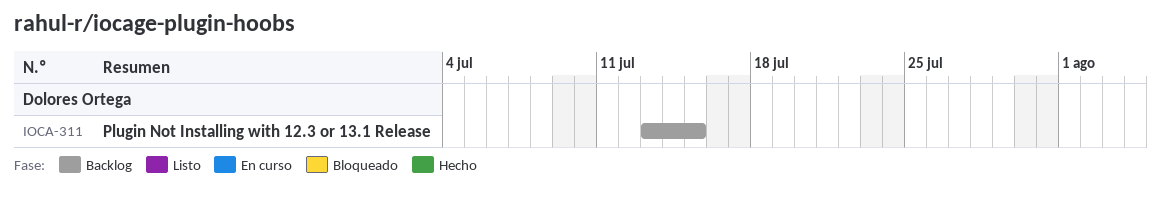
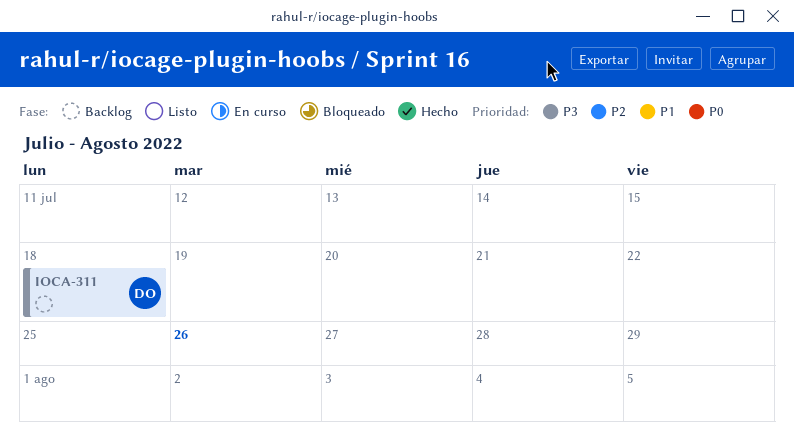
IOCA-311, due: Jul 15 -> Jul 18

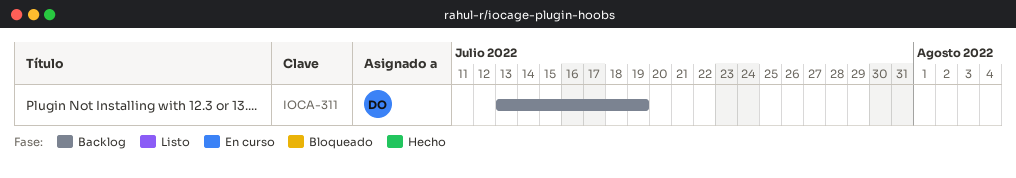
IOCA-311, due: Jul 18 -> Jul 19

